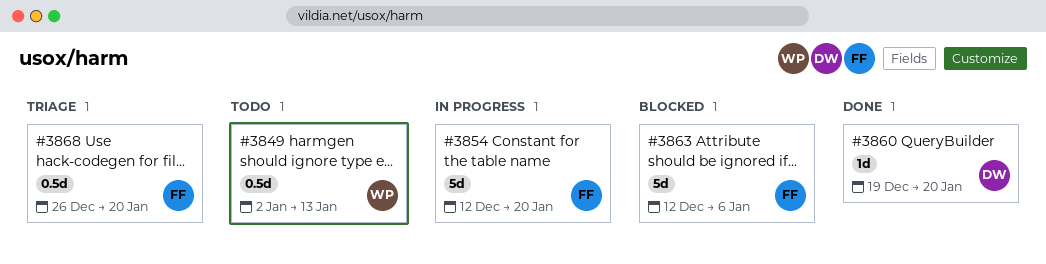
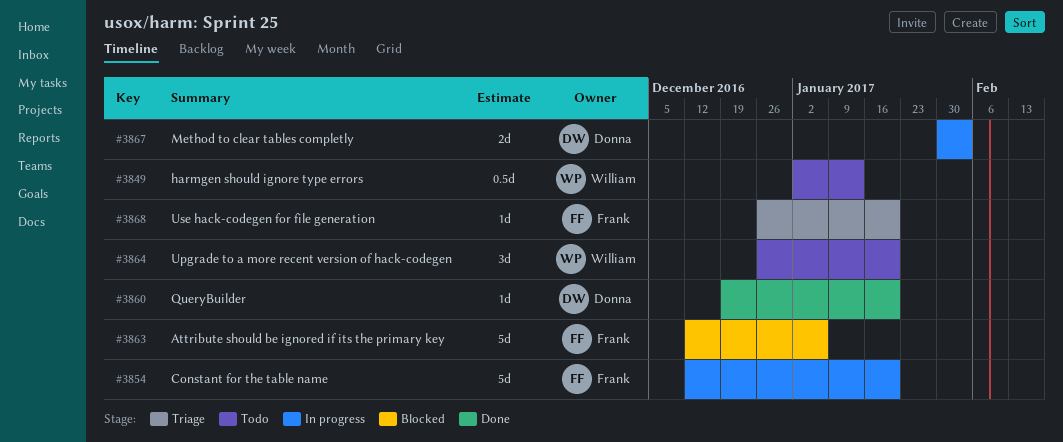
#3864: none -> present
#3867: none -> present
#3868, estimate: 0.5d -> 1d

